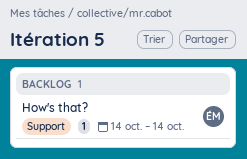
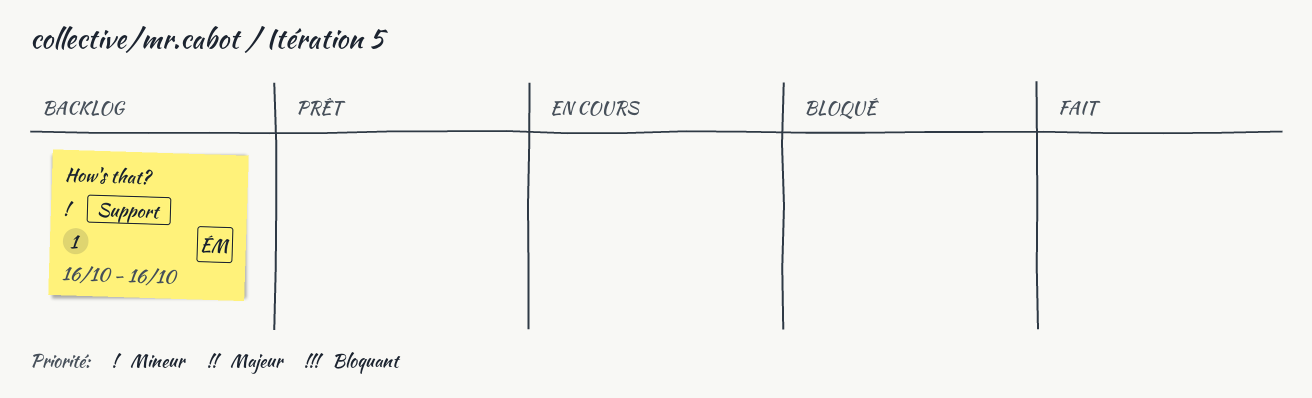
How's that?, start: Oct 14 -> Oct 16
How's that?, due: Oct 14 -> Oct 16

